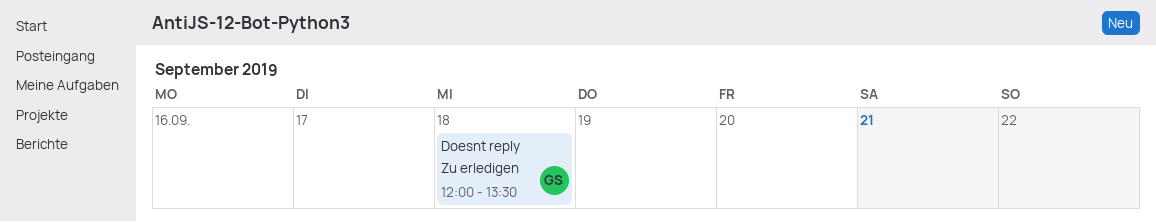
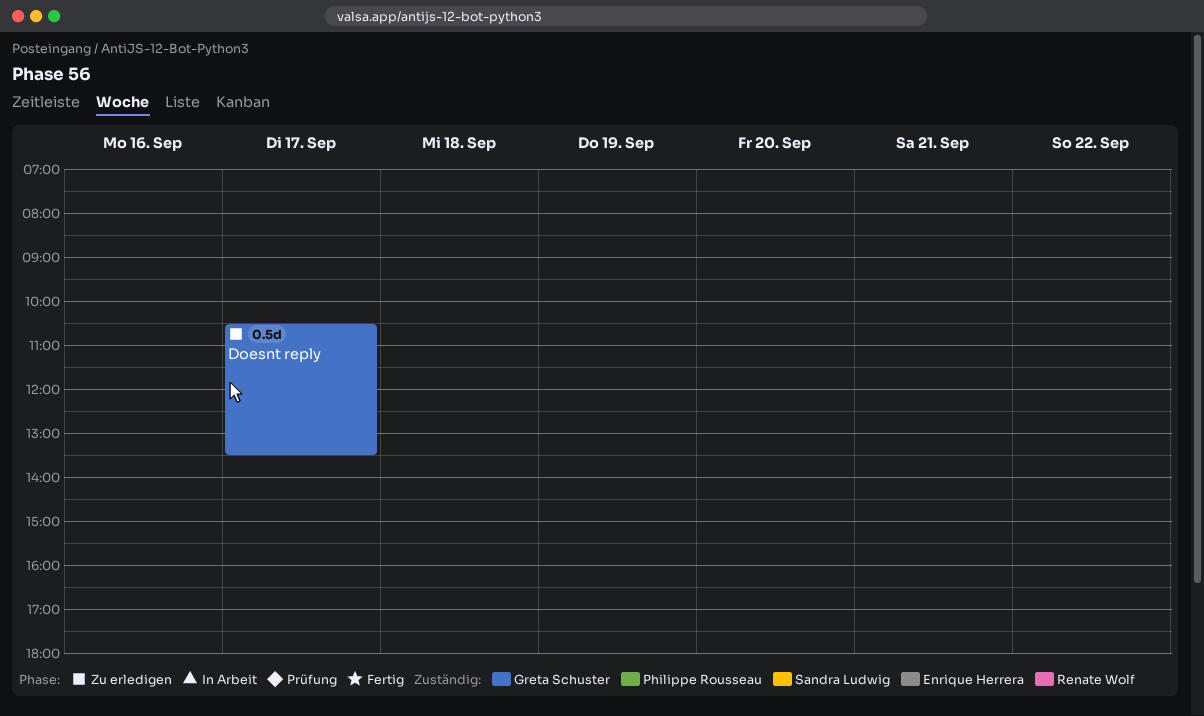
Doesnt reply, day: Sep 18 -> Sep 17
Doesnt reply, begins: 12:00 -> 10:30

